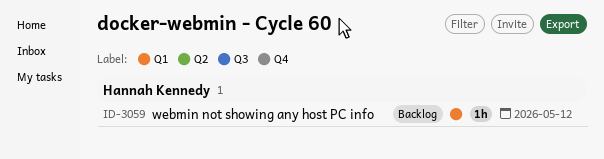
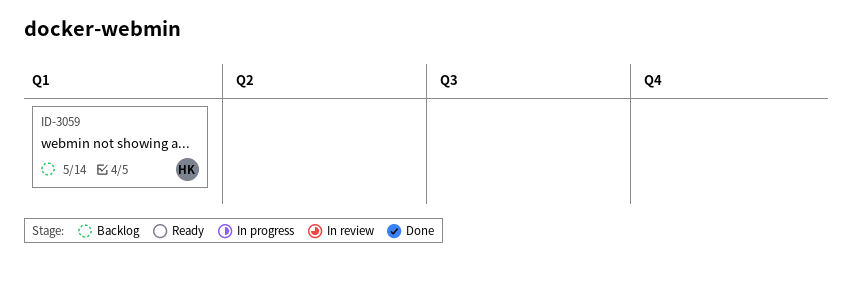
ID-3059, due: May 12 -> May 14

